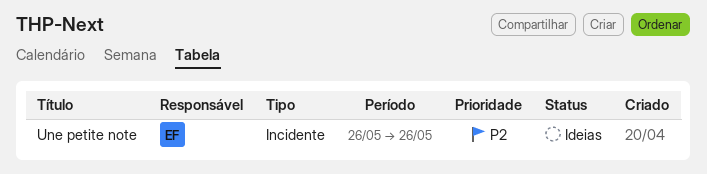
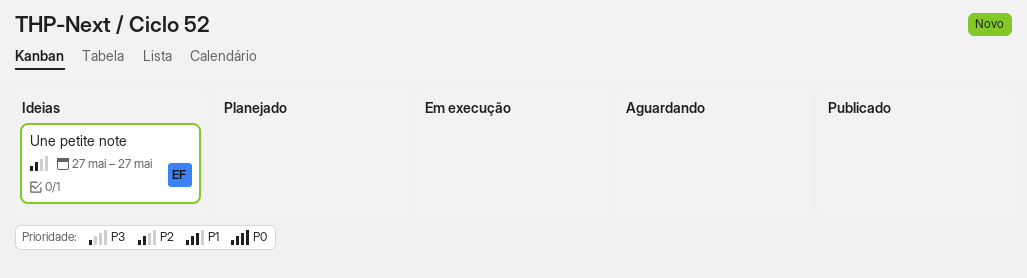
Une petite note, start: May 26 -> May 27
Une petite note, due: May 26 -> May 27

